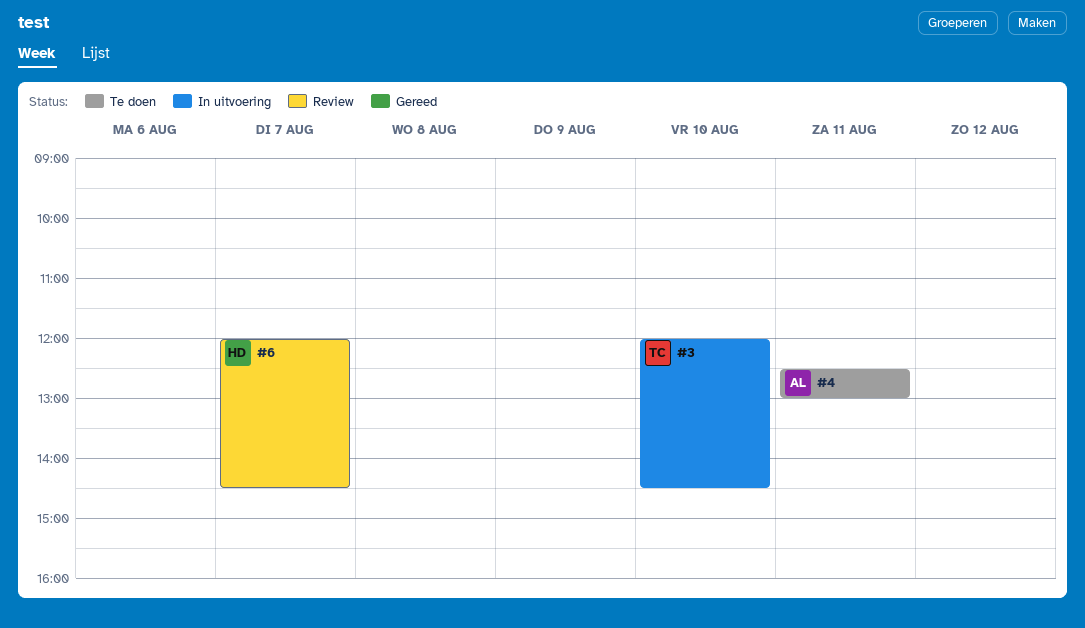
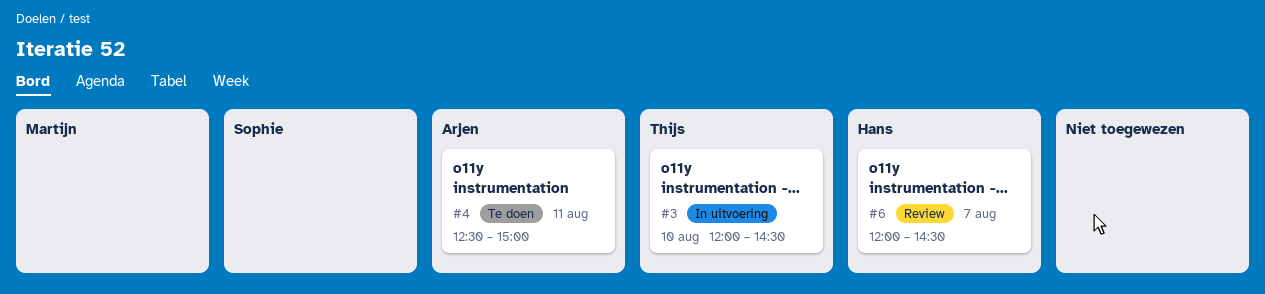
#4, ends: 13:00 -> 15:00

